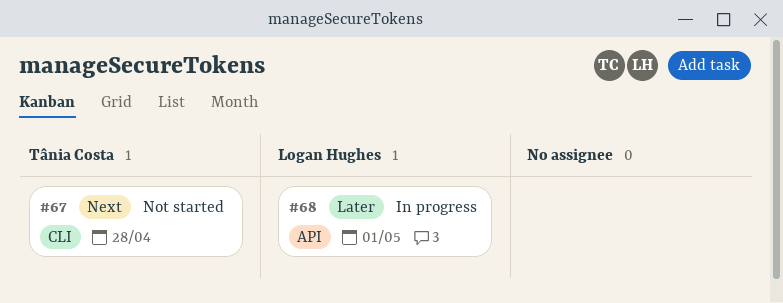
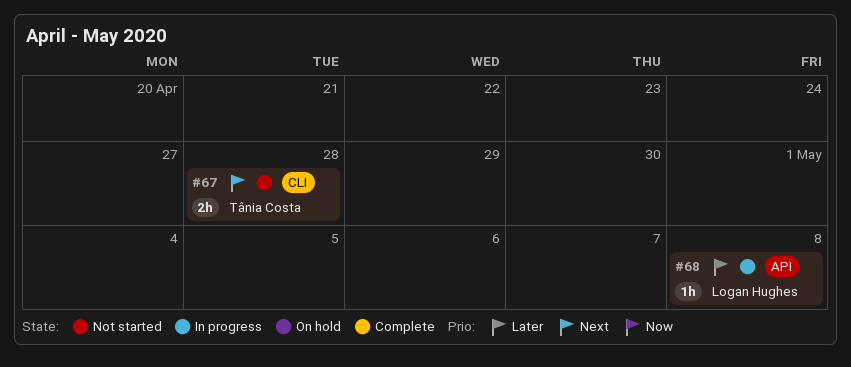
#68, due: May 1 -> May 8

